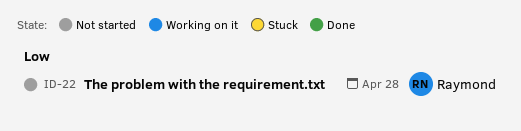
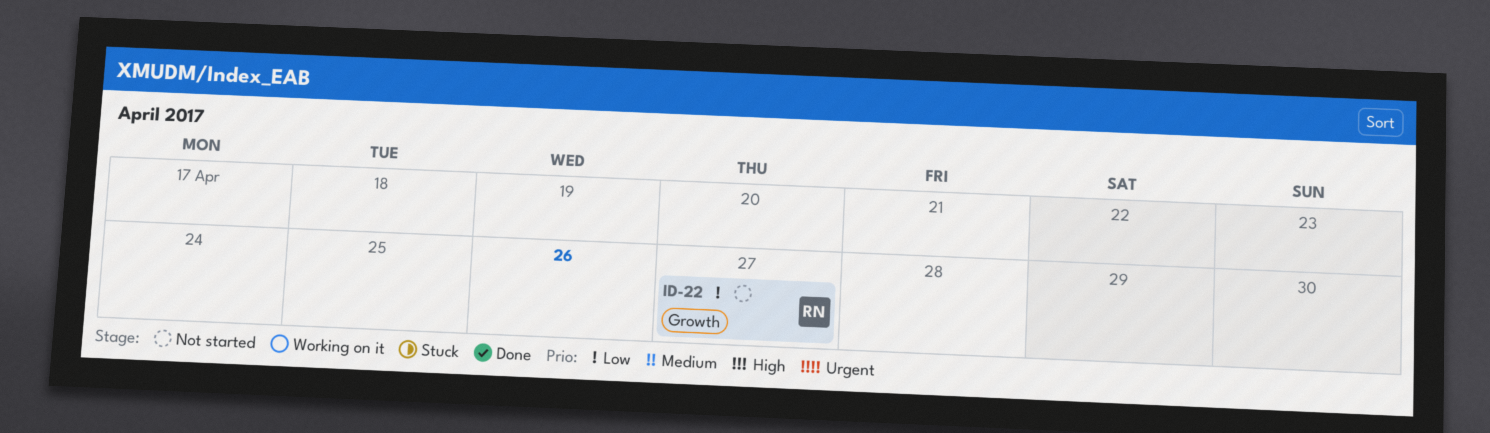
ID-22, due: Apr 28 -> Apr 27

